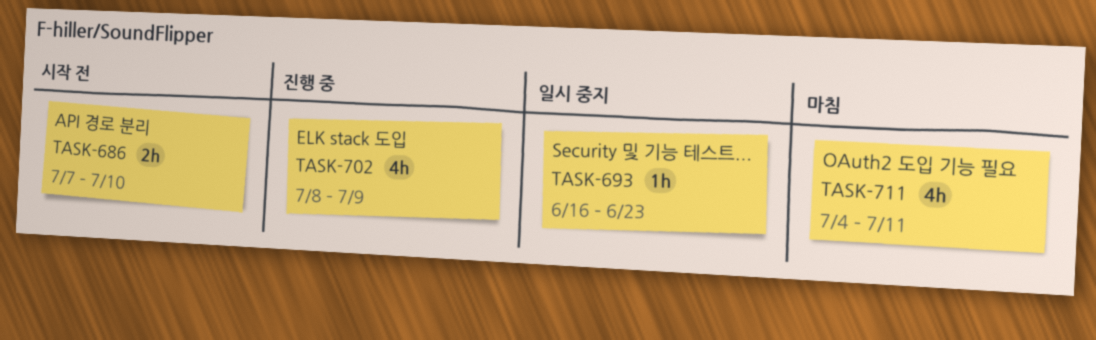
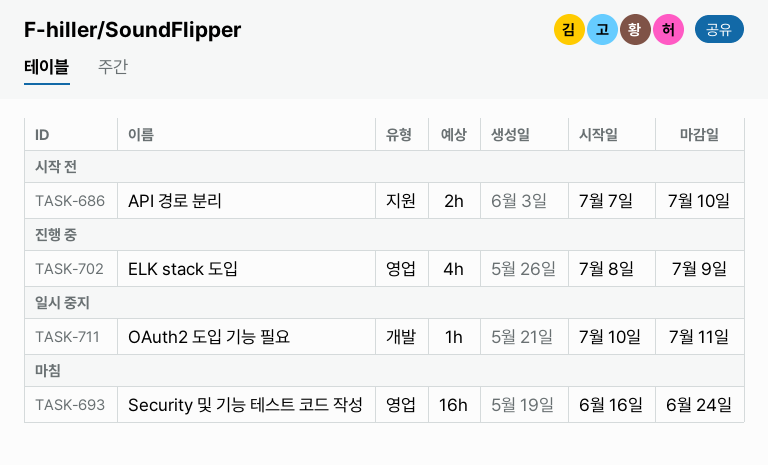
TASK-693, status: 일시 중지 -> 마침
TASK-693, estimate: 1h -> 16h
TASK-693, due: Jun 23 -> Jun 24
TASK-711, status: 마침 -> 일시 중지
TASK-711, estimate: 4h -> 1h
TASK-711, start: Jul 4 -> Jul 10

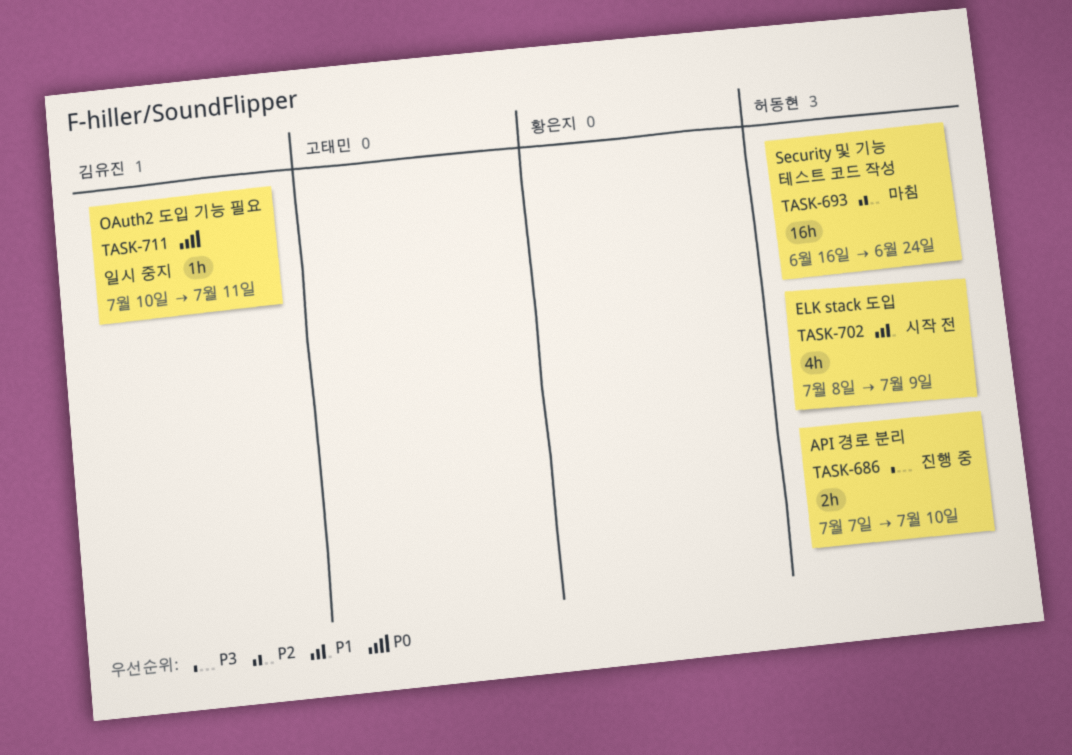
TASK-686, status: 시작 전 -> 진행 중
TASK-702, status: 진행 중 -> 시작 전

